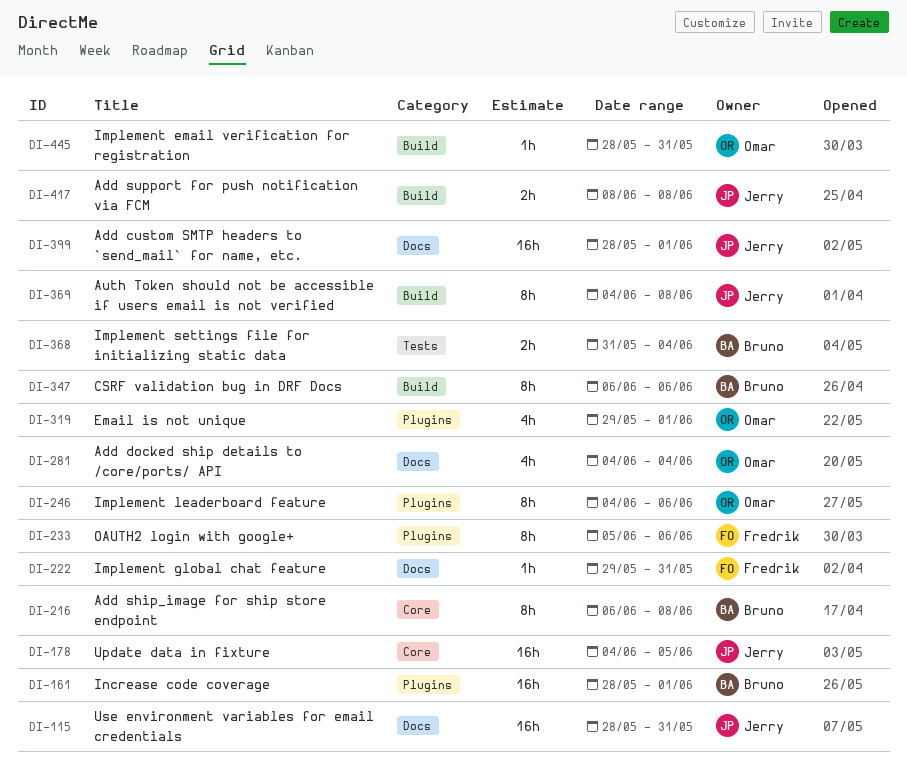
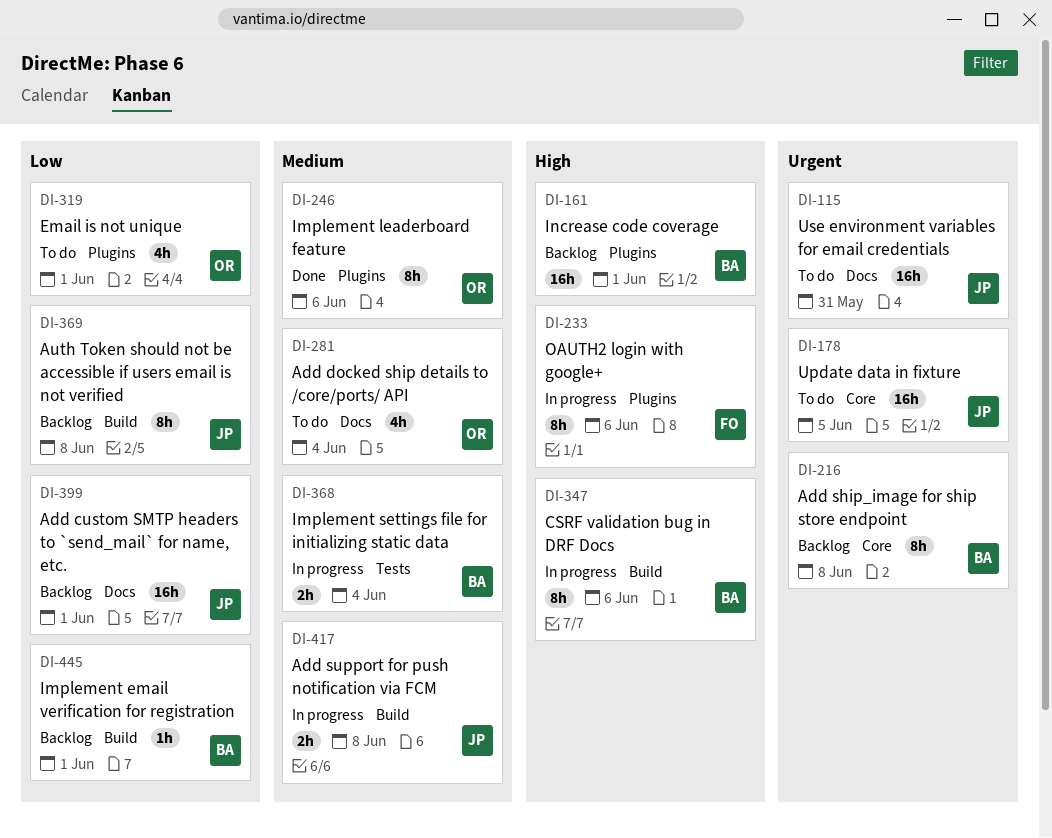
DI-222: present -> none
DI-445, owner: Omar -> Bruno
DI-445, due: May 31 -> Jun 1

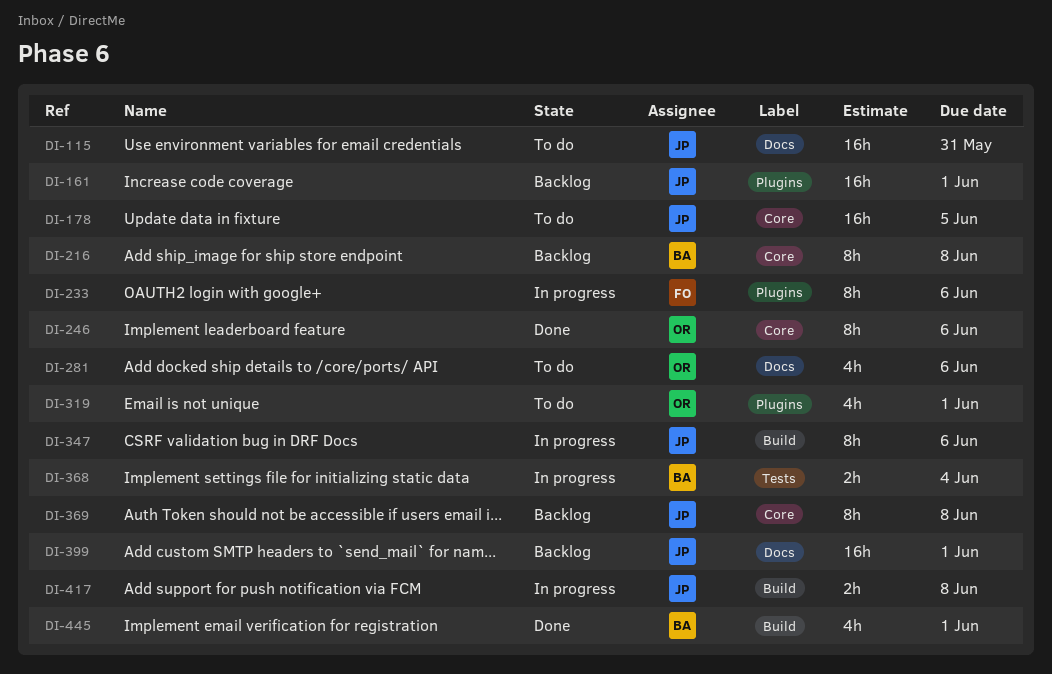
DI-161, owner: BA -> JP
DI-246, label: Plugins -> Core
DI-281, due: Jun 4 -> Jun 6
DI-347, owner: BA -> JP
DI-369, label: Build -> Core
DI-445, status: Backlog -> Done
DI-445, estimate: 1h -> 4h

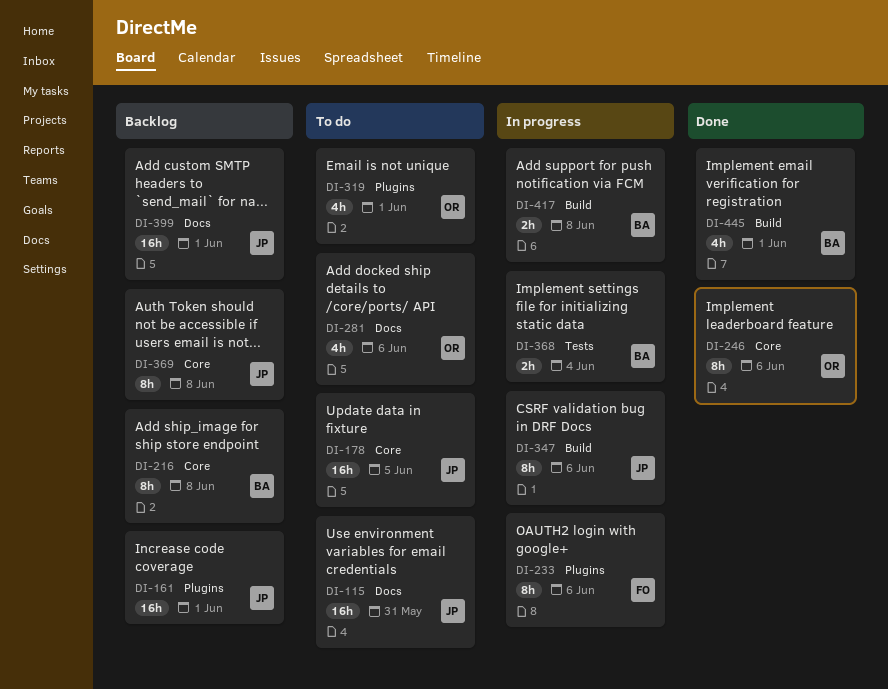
DI-417, owner: JP -> BA

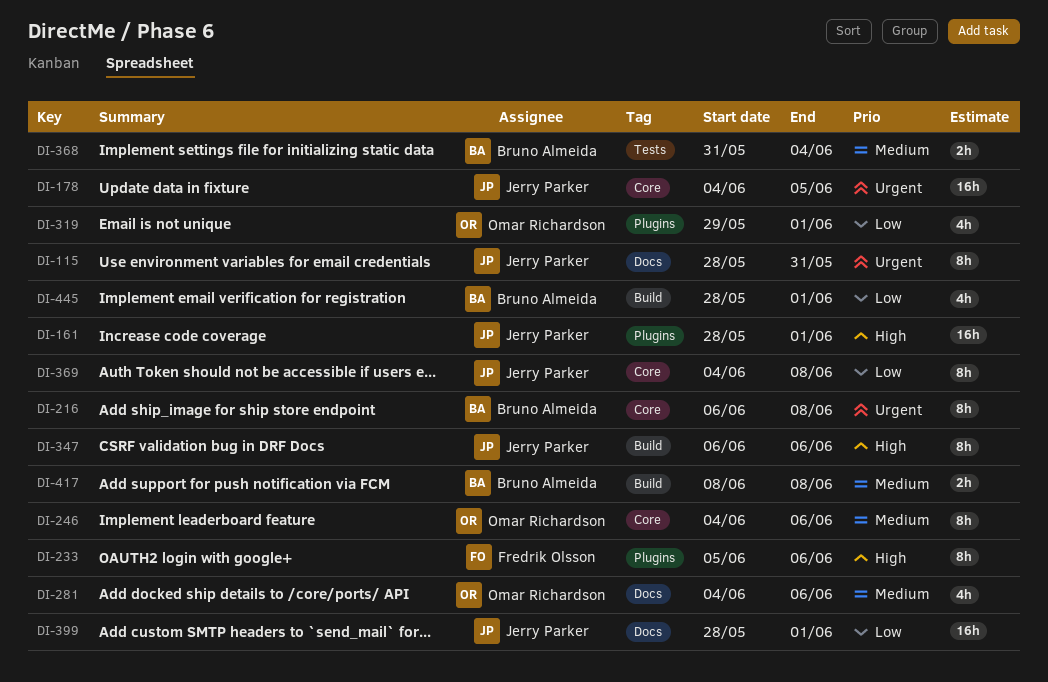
DI-115, estimate: 16h -> 8h

